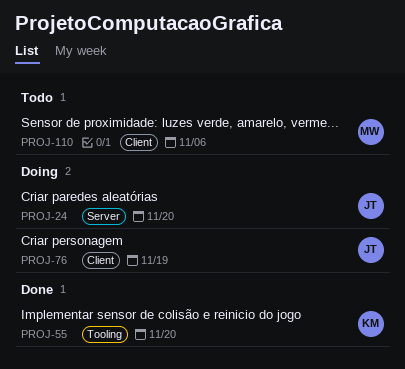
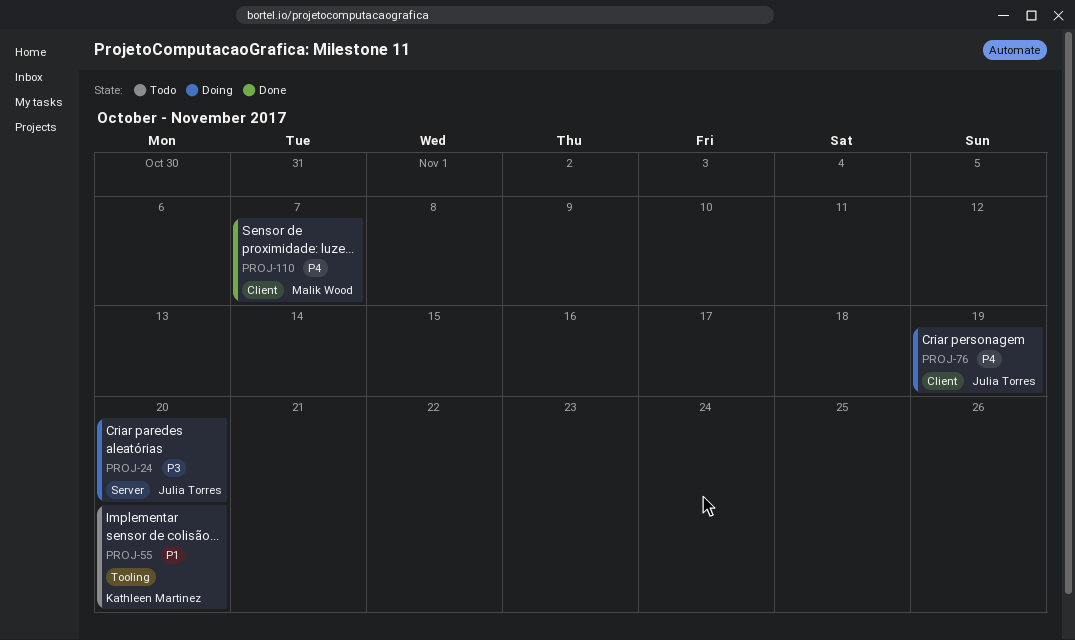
PROJ-55, status: Done -> Todo
PROJ-110, status: Todo -> Done
PROJ-110, due: Nov 6 -> Nov 7

